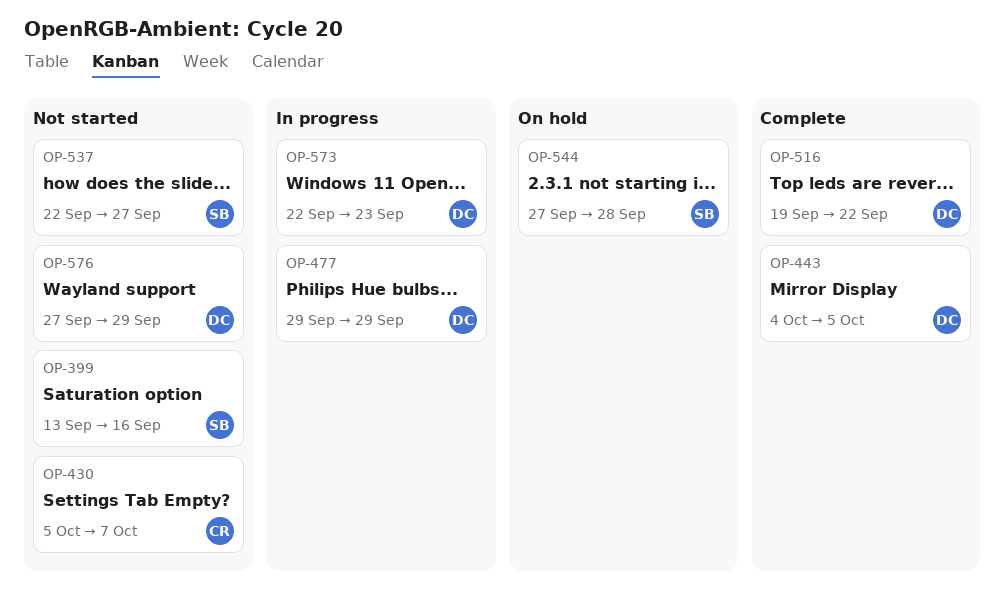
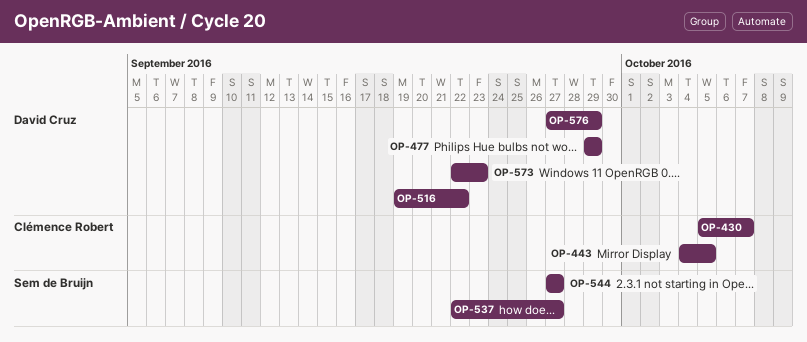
OP-399: present -> none
OP-443, owner: David Cruz -> Clémence Robert
OP-544, due: Sep 28 -> Sep 27

